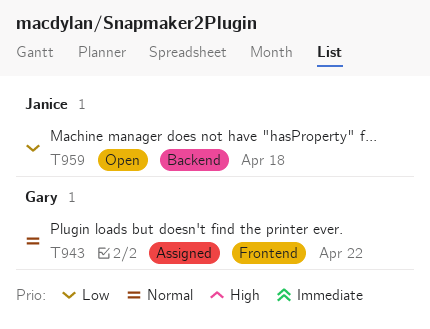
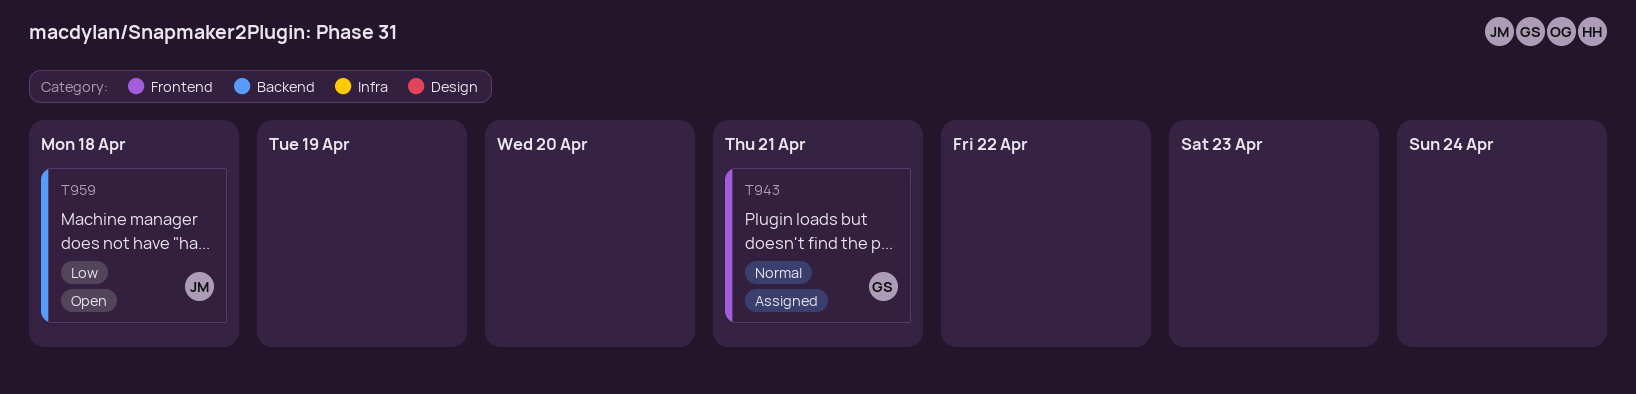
T943, due: Apr 22 -> Apr 21

